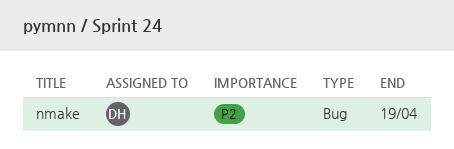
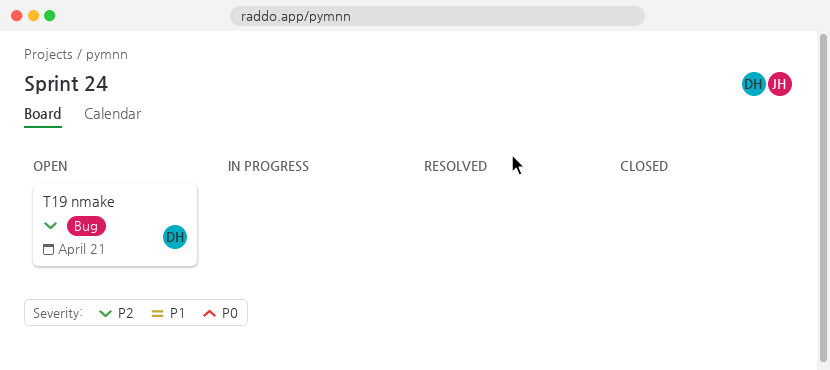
nmake, due: Apr 19 -> Apr 21

